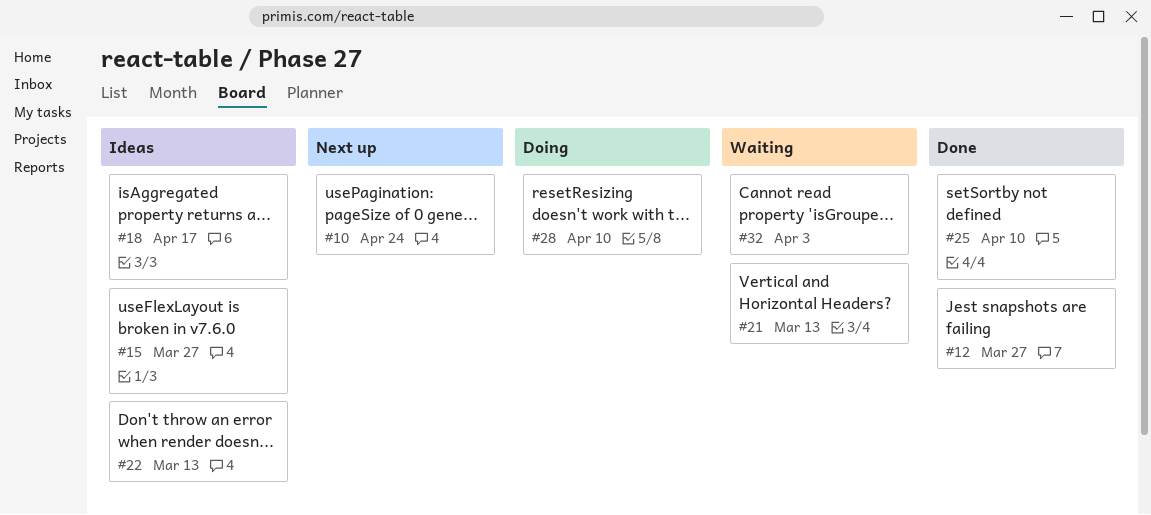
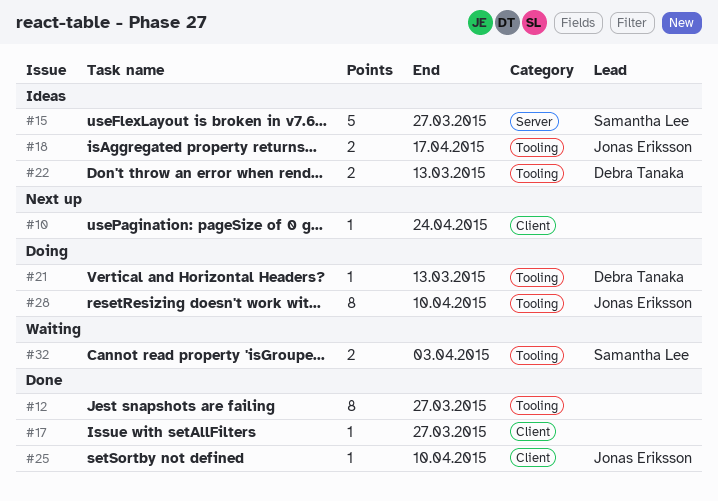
#17: none -> present
#21, status: Waiting -> Doing

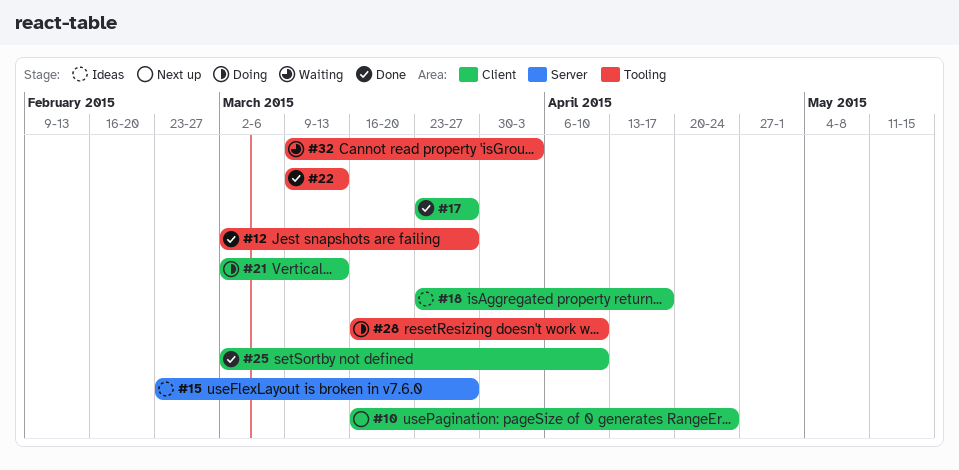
#18, label: Tooling -> Client
#21, label: Tooling -> Client
#22, status: Ideas -> Done

